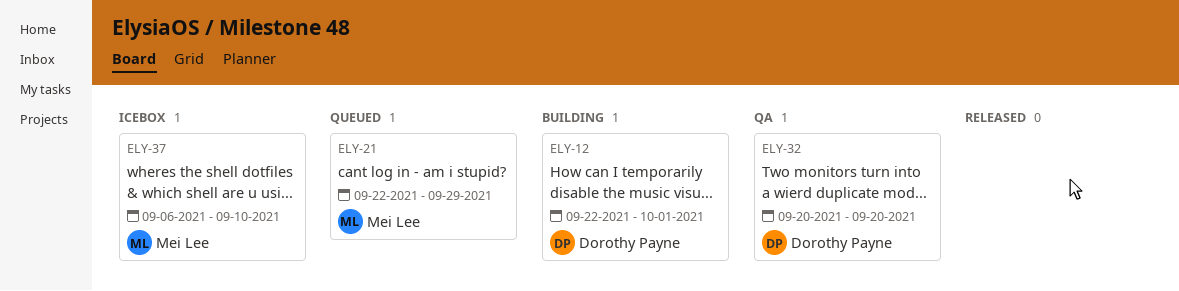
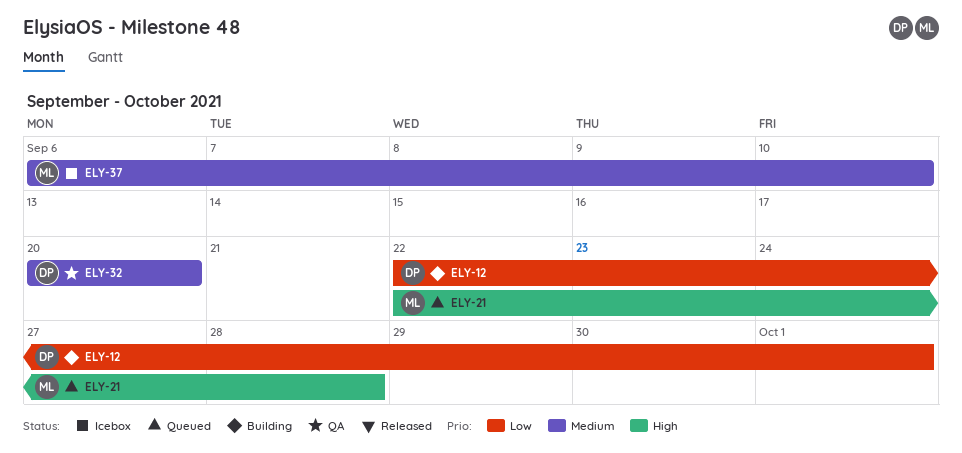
ELY-21, due: Sep 29 -> Sep 28

